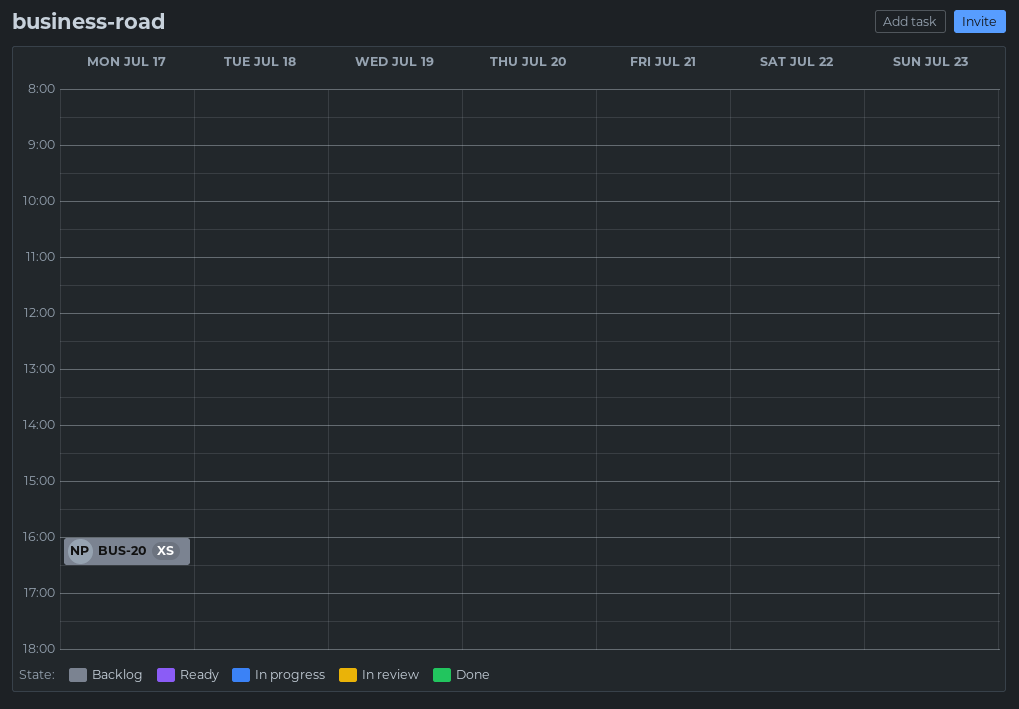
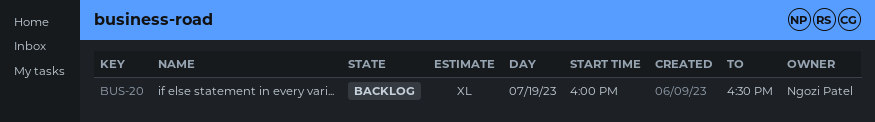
BUS-20, estimate: XS -> XL
BUS-20, day: Jul 17 -> Jul 19

